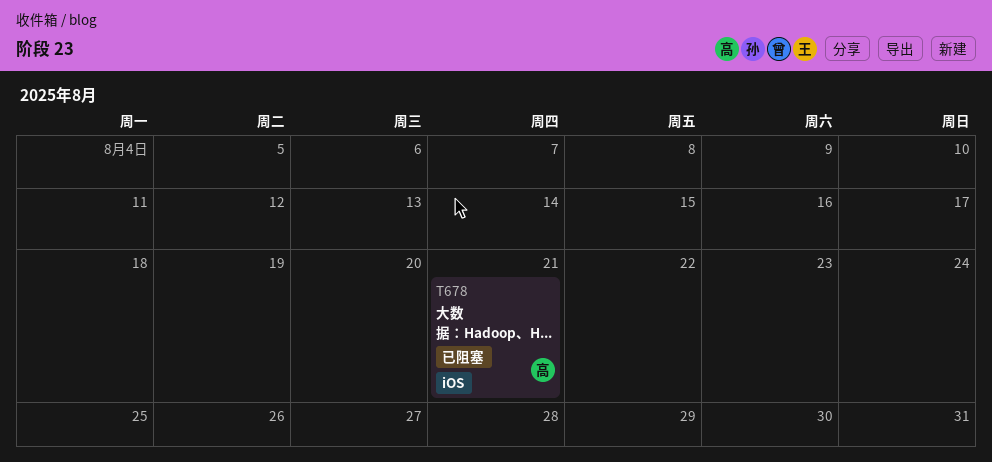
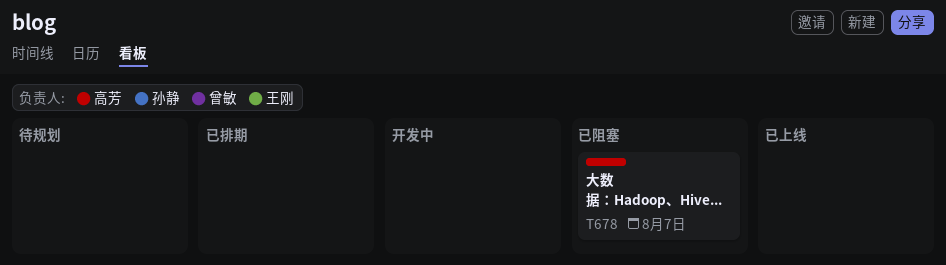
T678, due: Aug 21 -> Aug 7

